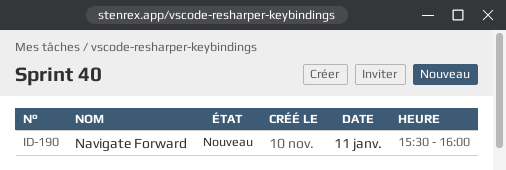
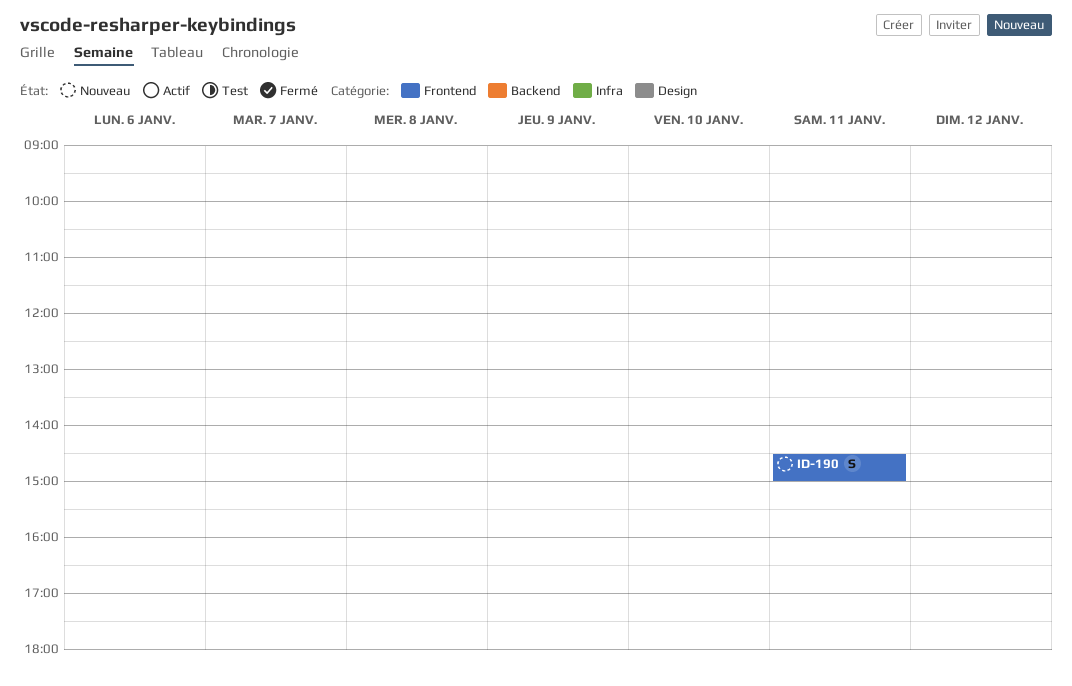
ID-190, begins: 15:30 -> 14:30
ID-190, ends: 16:00 -> 15:00

